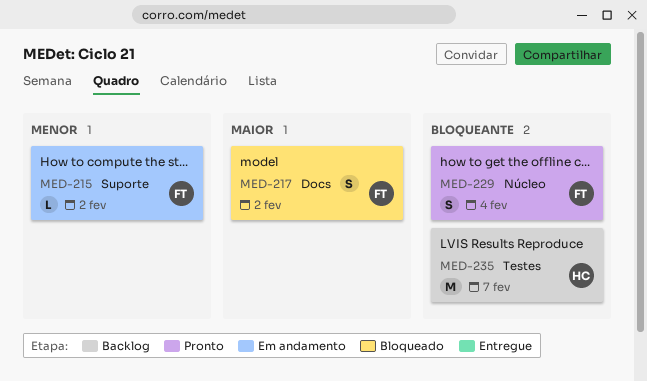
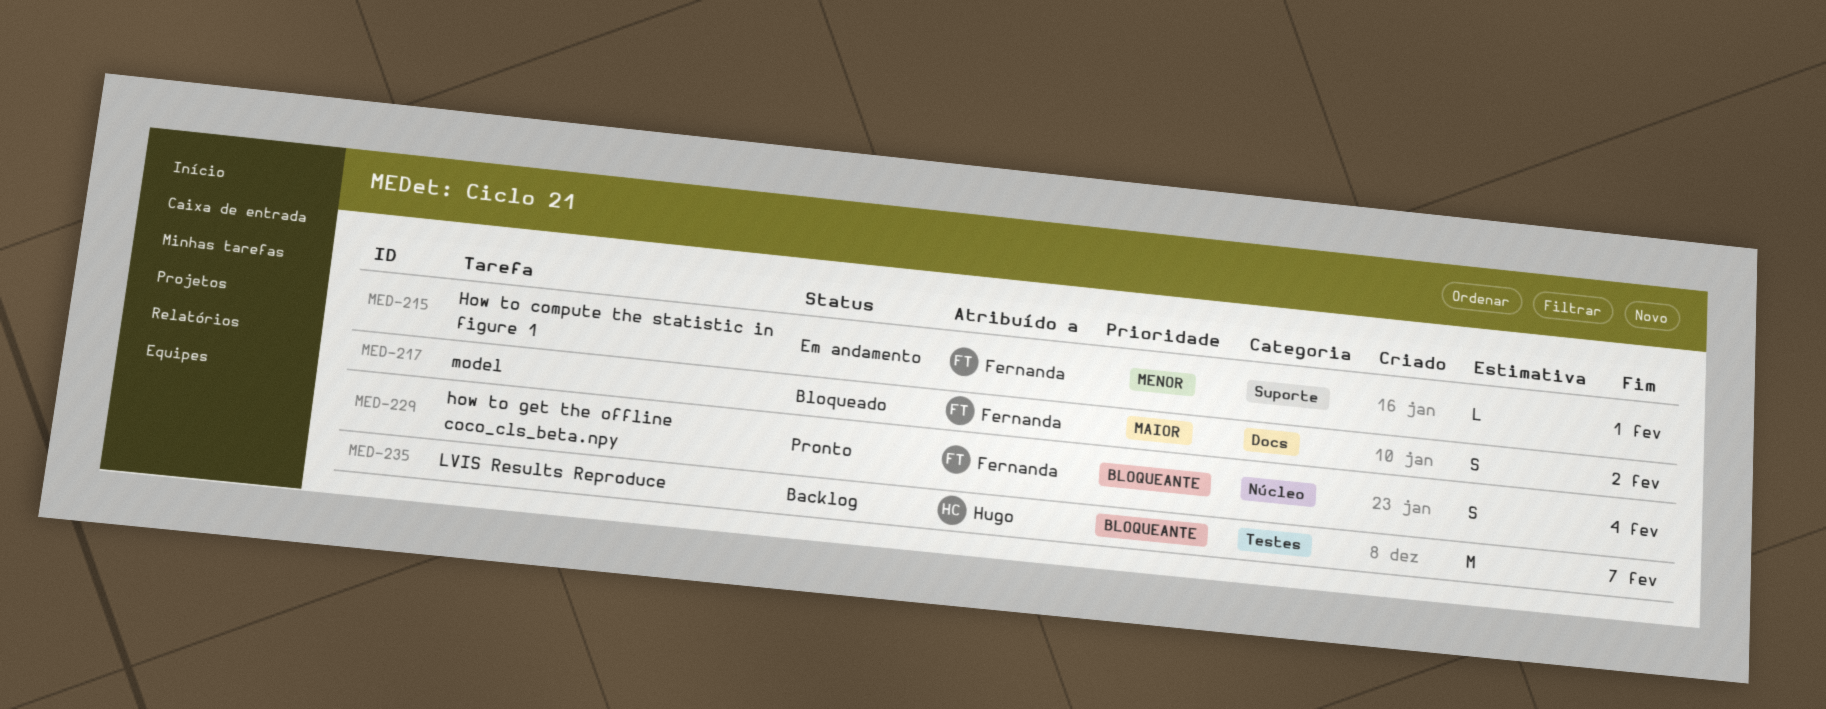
MED-215, due: Feb 2 -> Feb 1

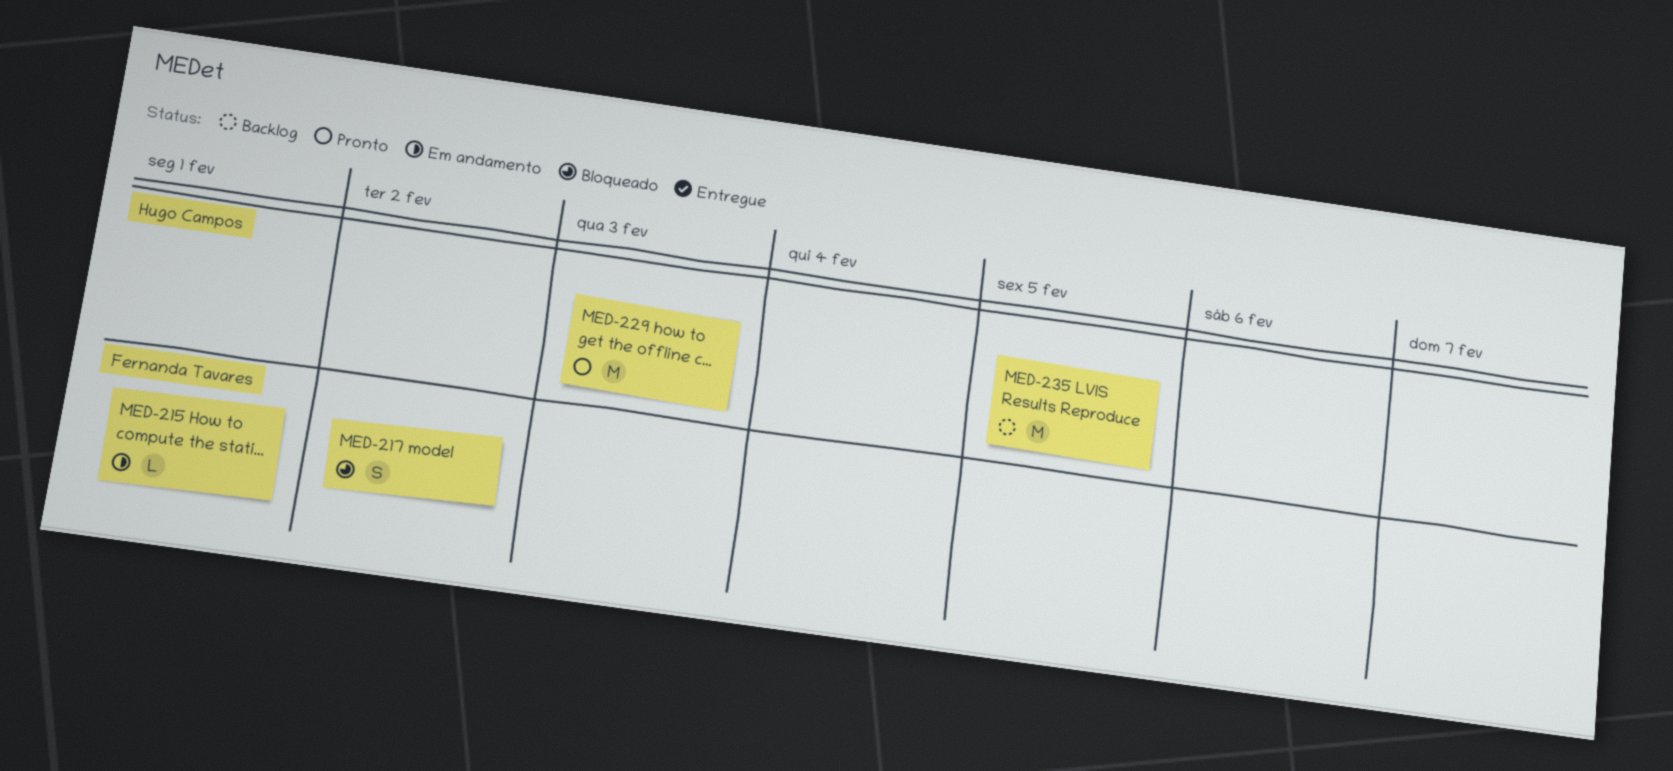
MED-229, owner: Fernanda Tavares -> Hugo Campos
MED-229, estimate: S -> M
MED-229, due: Feb 4 -> Feb 3
MED-235, due: Feb 7 -> Feb 5

